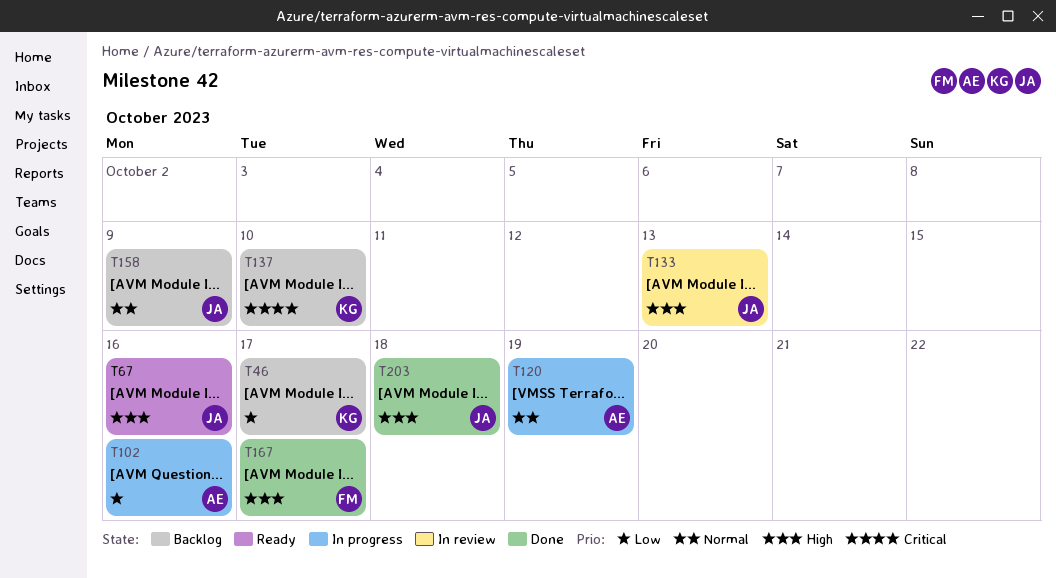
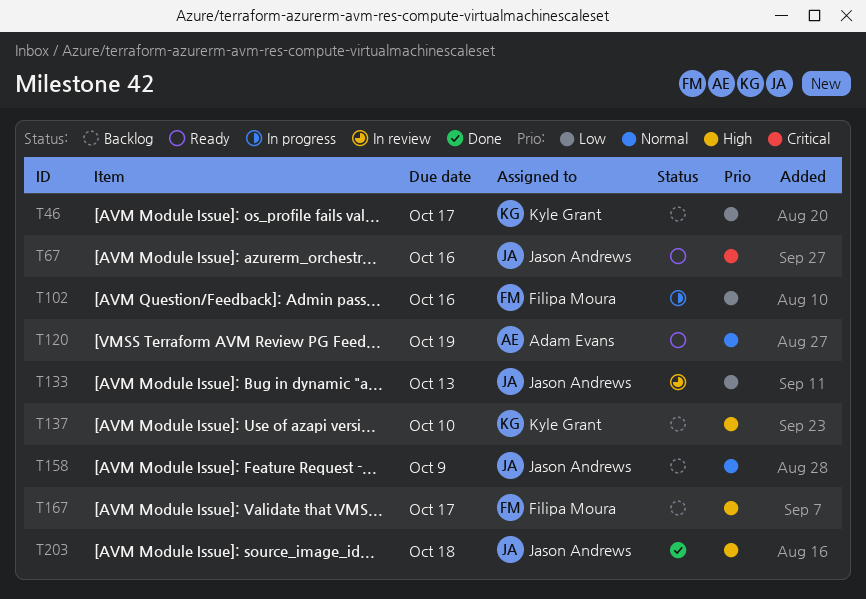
T67, priority: High -> Critical
T102, owner: Adam Evans -> Filipa Moura
T120, status: In progress -> Ready
T133, priority: High -> Low
T137, priority: Critical -> High
T167, status: Done -> Backlog

